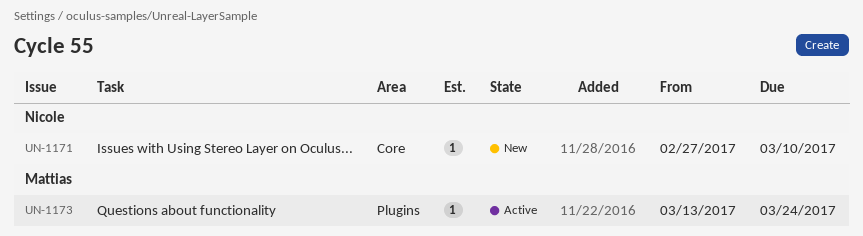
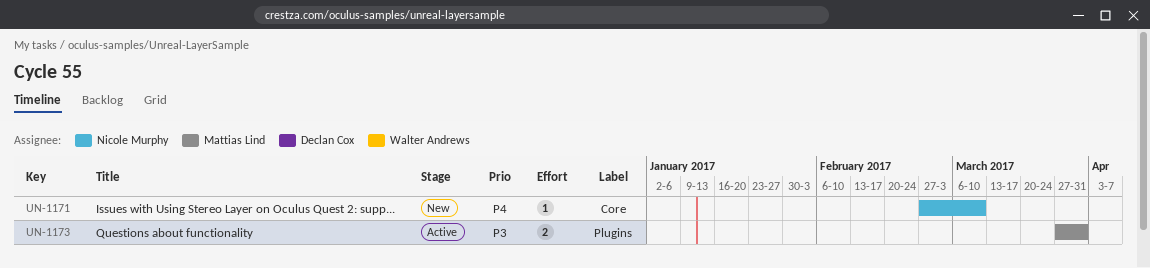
UN-1173, estimate: 1 -> 2
UN-1173, start: Mar 13 -> Mar 27
UN-1173, due: Mar 24 -> Mar 31

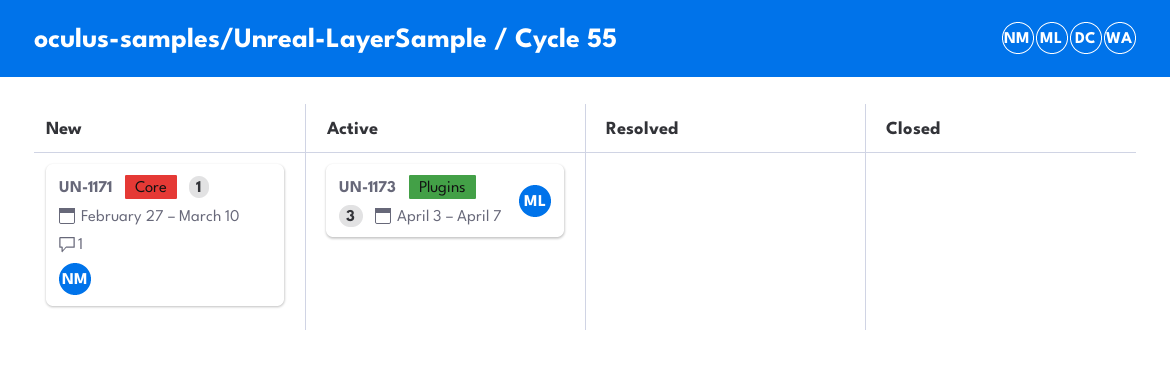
UN-1173, estimate: 2 -> 3
UN-1173, start: Mar 27 -> Apr 3
UN-1173, due: Mar 31 -> Apr 7

